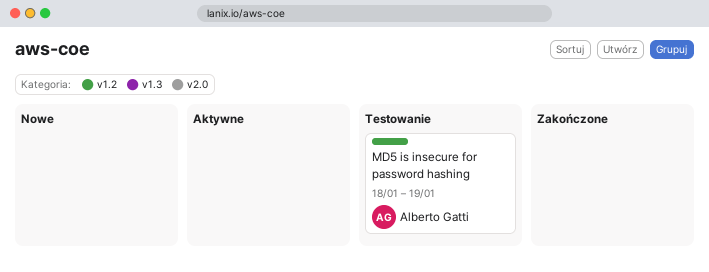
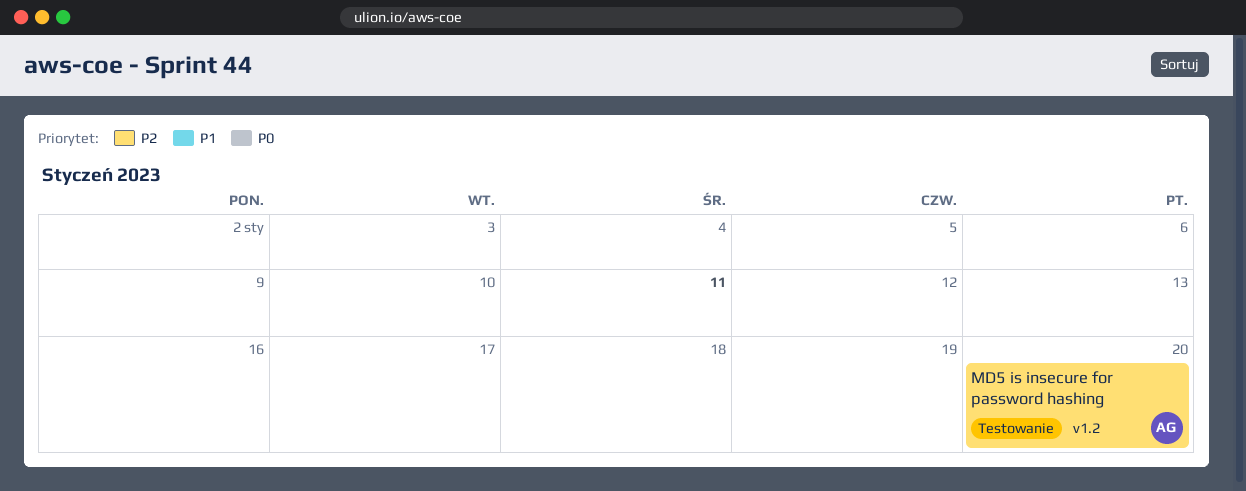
MD5 is insecure for password hashing, due: Jan 19 -> Jan 20

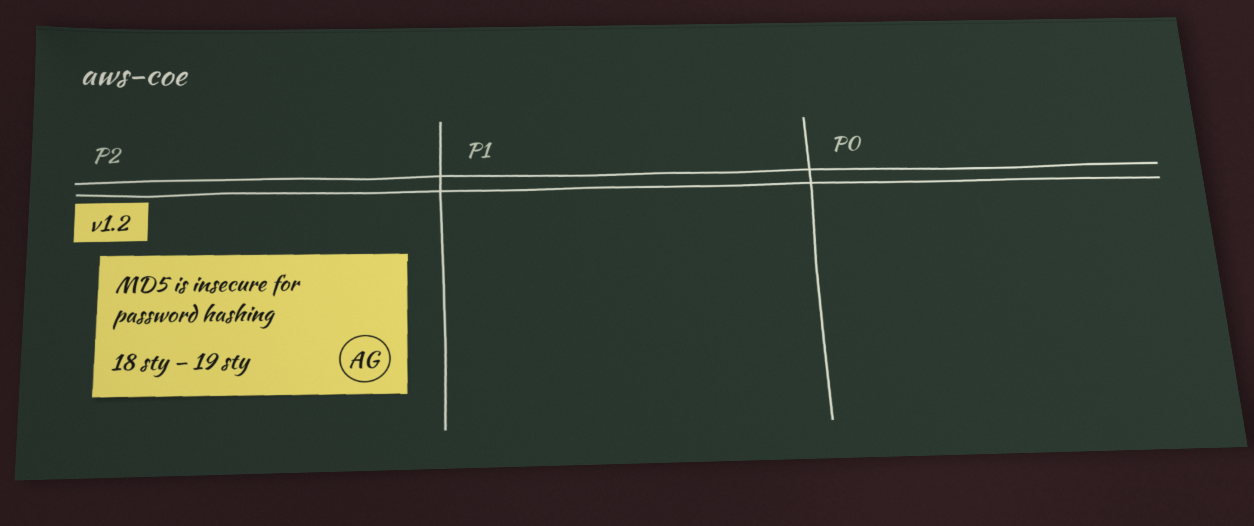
MD5 is insecure for password hashing, due: Jan 20 -> Jan 19

